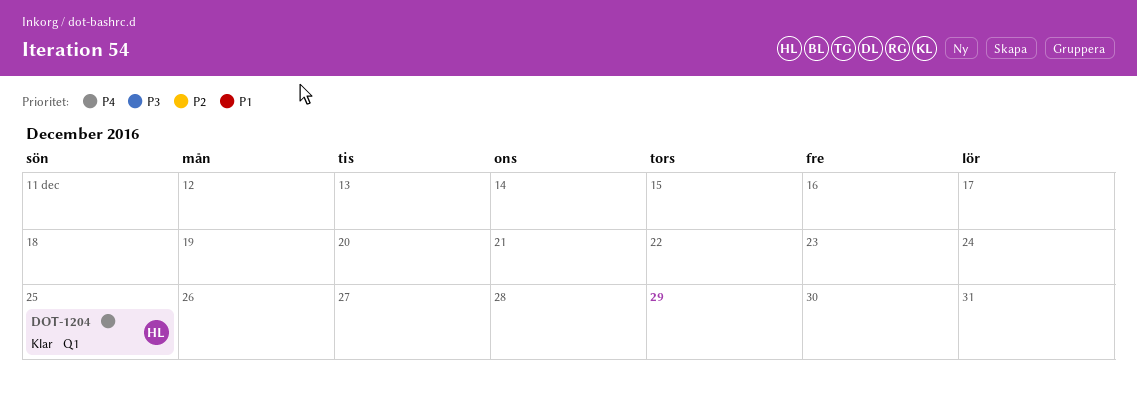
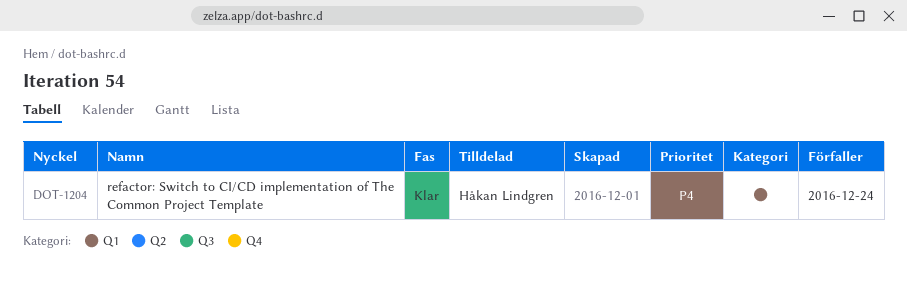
DOT-1204, due: Dec 25 -> Dec 24

